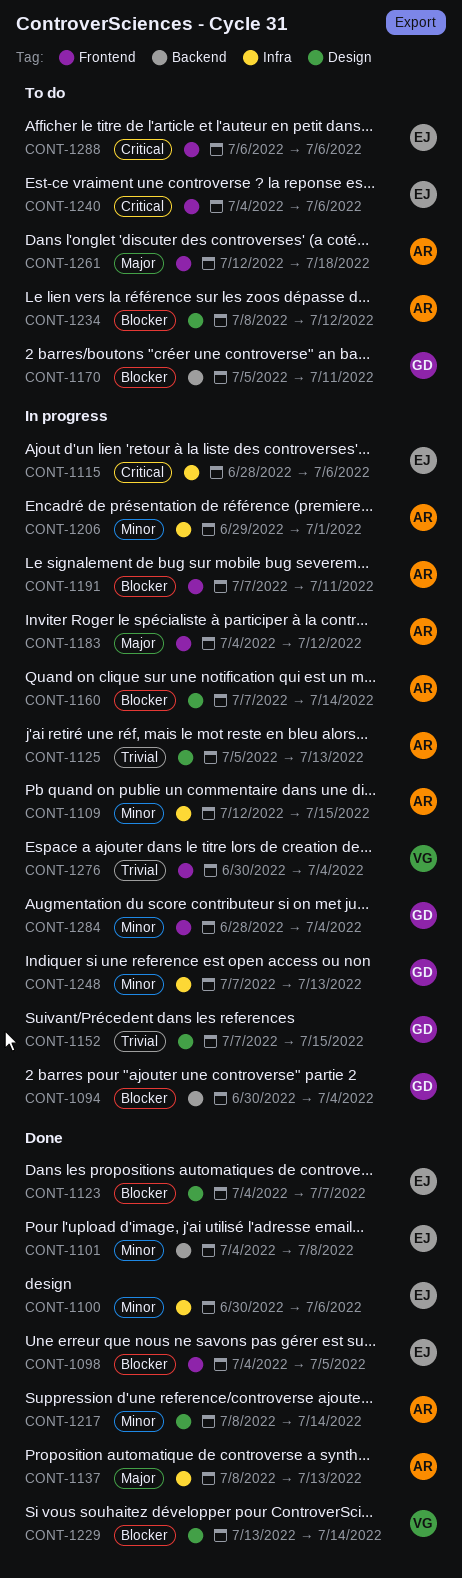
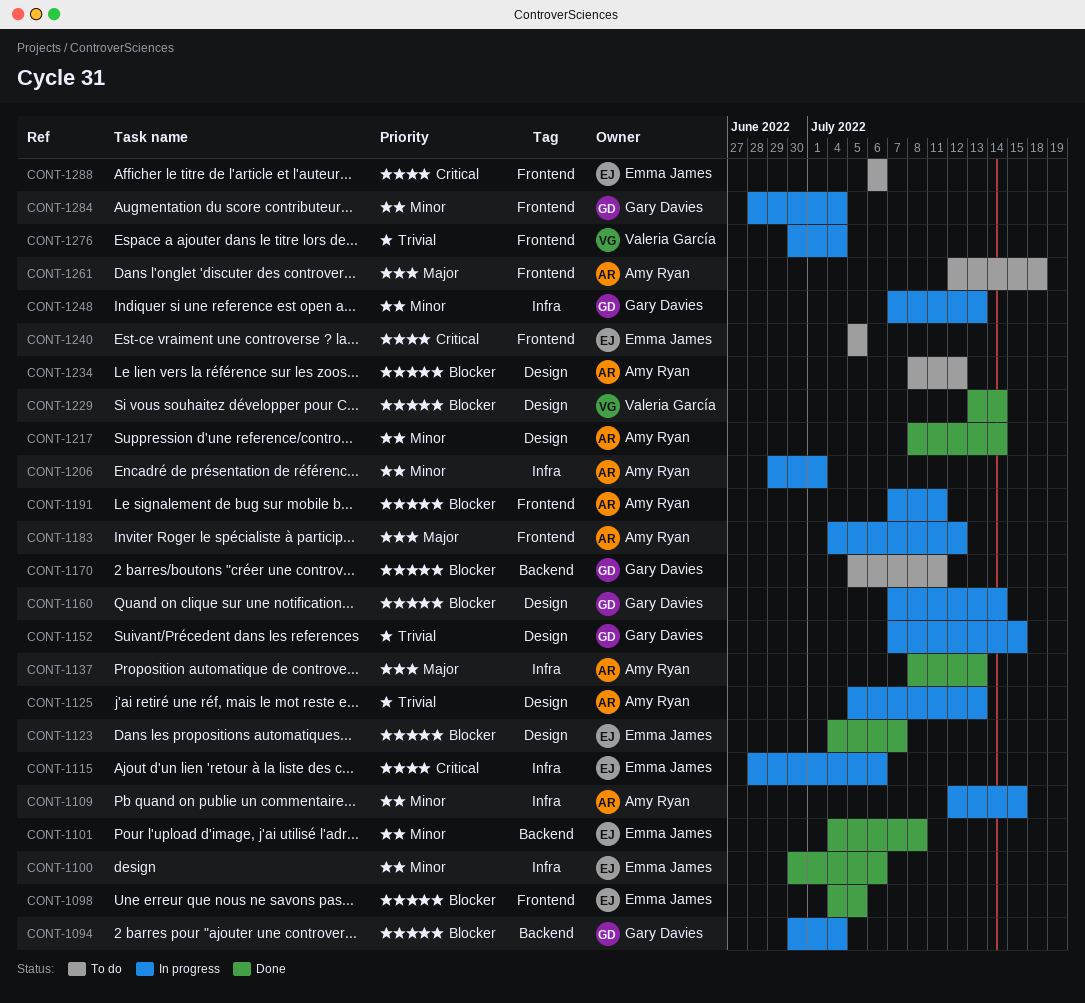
CONT-1160, owner: Amy Ryan -> Gary Davies
CONT-1240, start: Jul 4 -> Jul 5
CONT-1240, due: Jul 6 -> Jul 5

